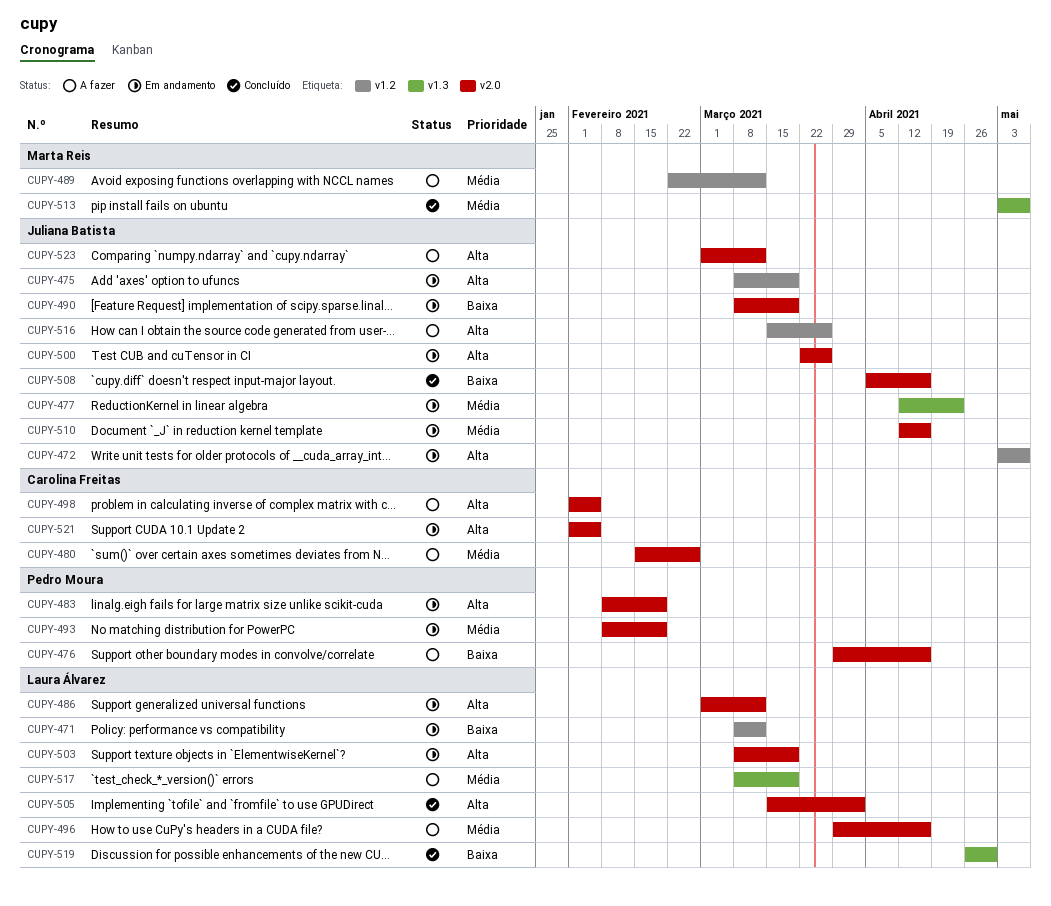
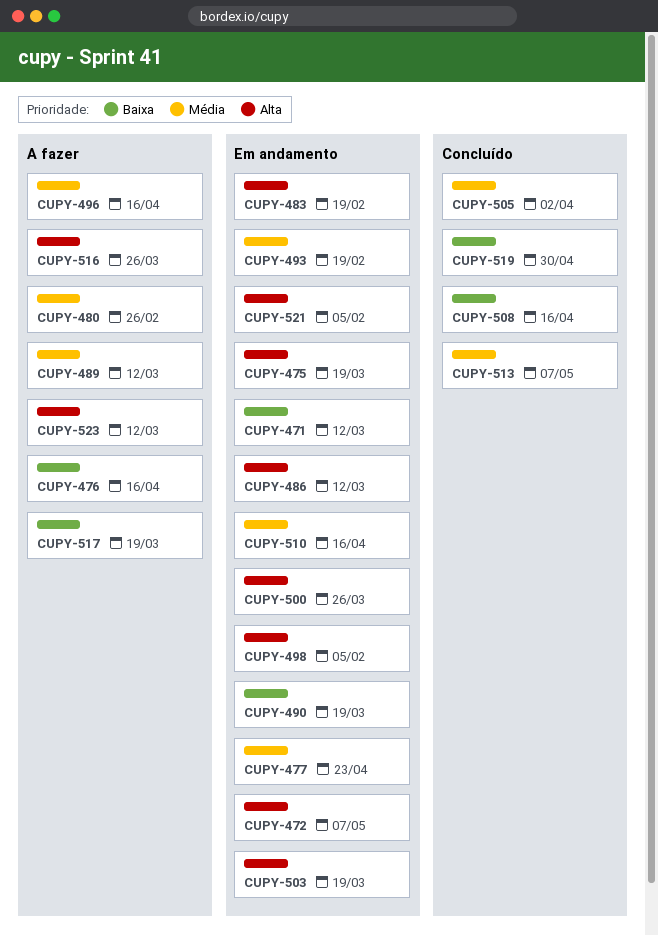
CUPY-498, status: A fazer -> Em andamento
CUPY-505, priority: Alta -> Média
CUPY-517, priority: Média -> Baixa

